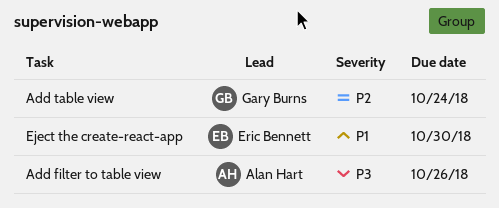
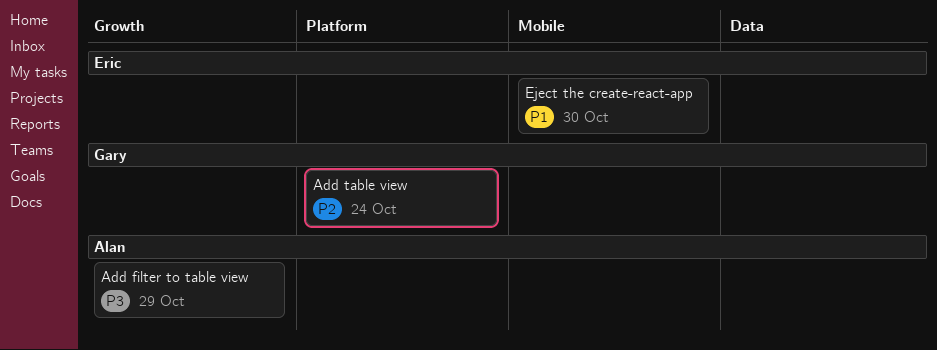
Add filter to table view, due: Oct 26 -> Oct 29

